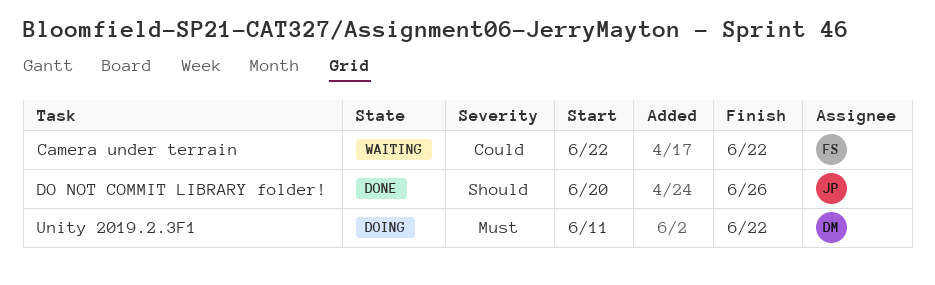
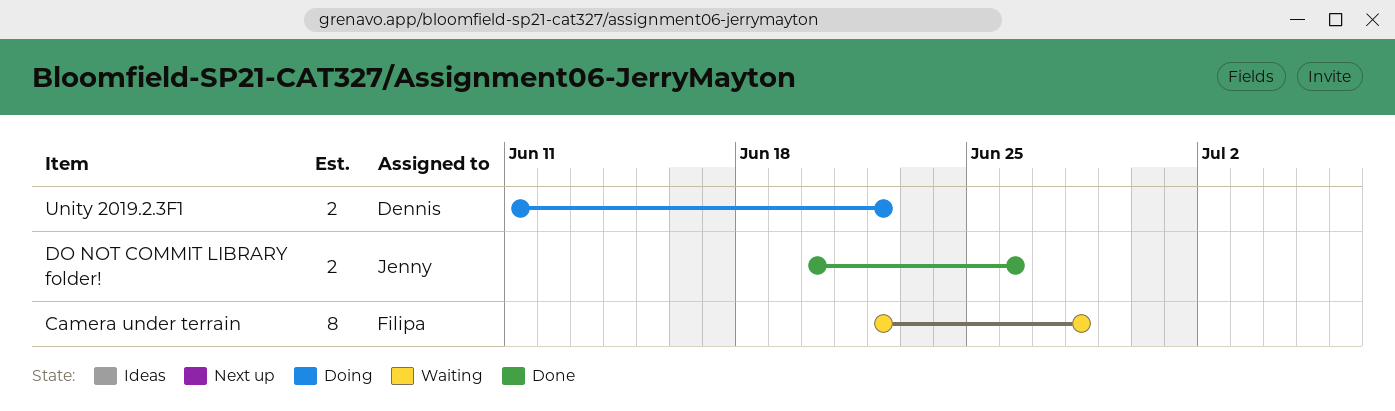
Camera under terrain, due: Jun 22 -> Jun 28

